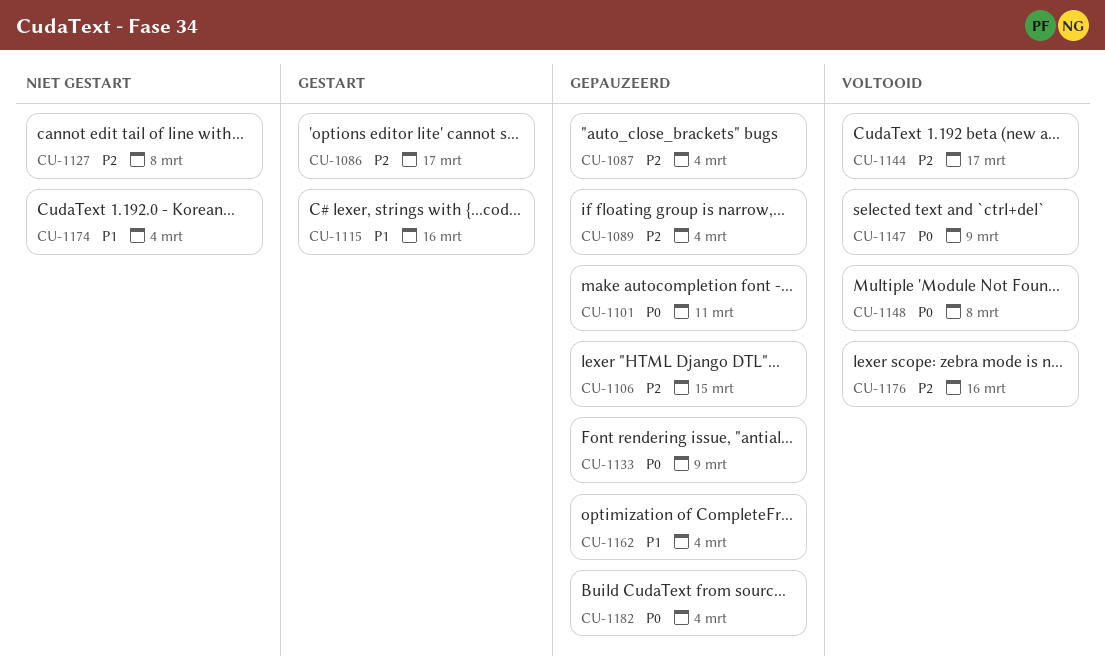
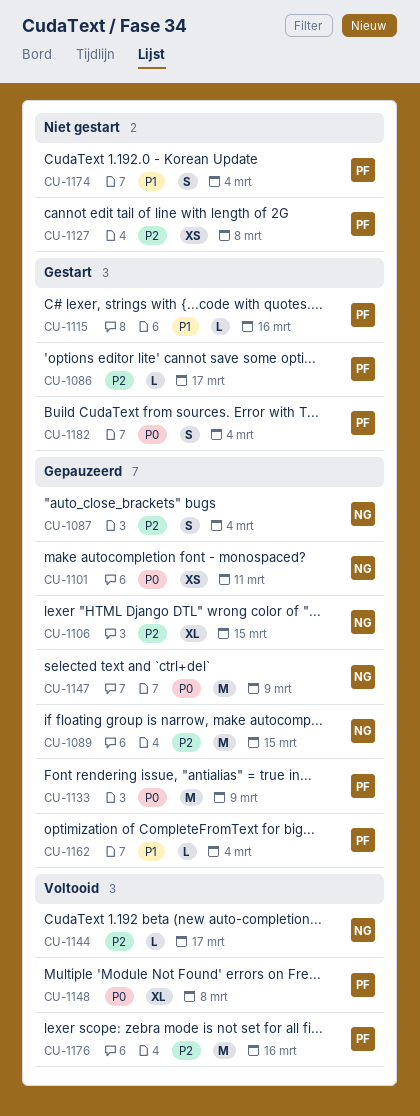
CU-1089, due: Mar 4 -> Mar 15
CU-1147, status: Voltooid -> Gepauzeerd
CU-1182, status: Gepauzeerd -> Gestart

